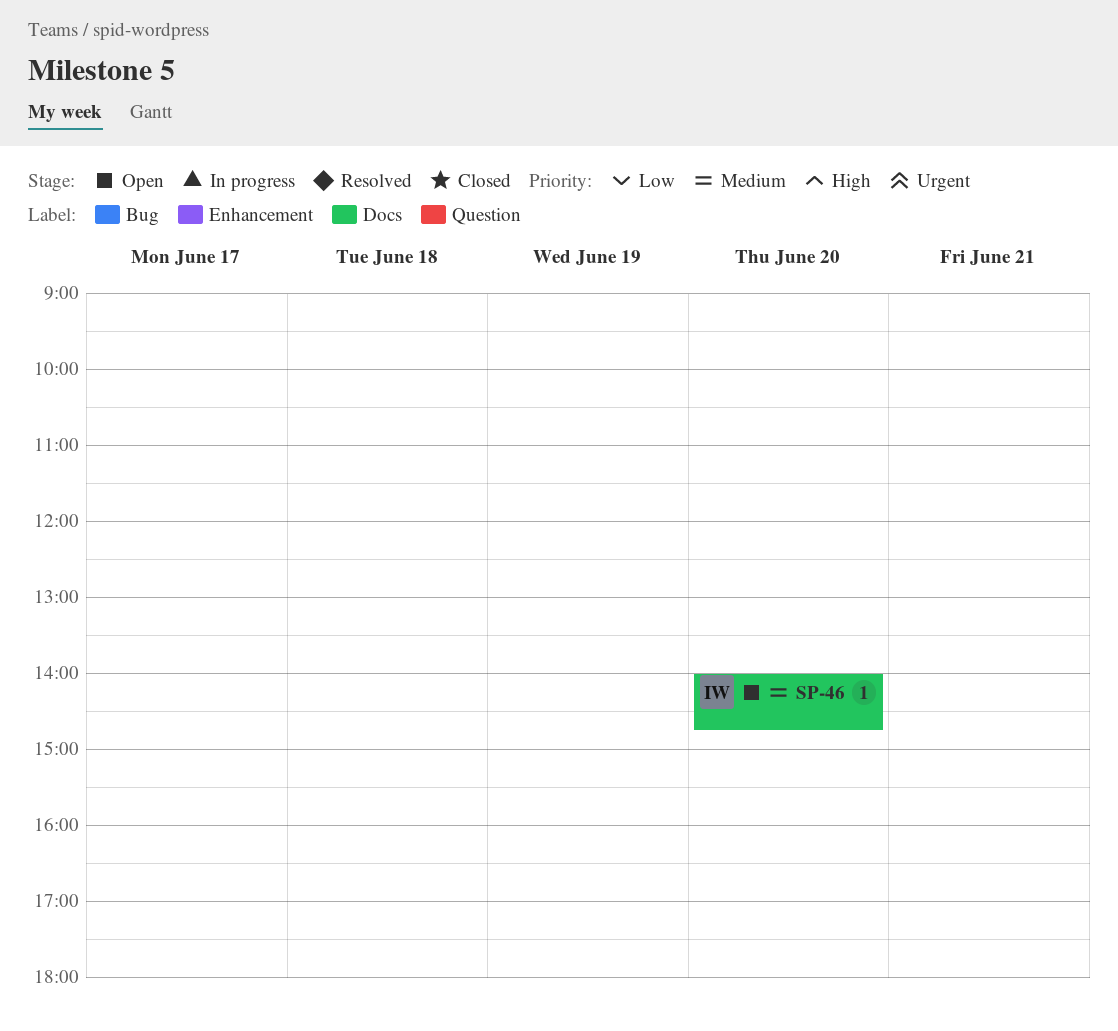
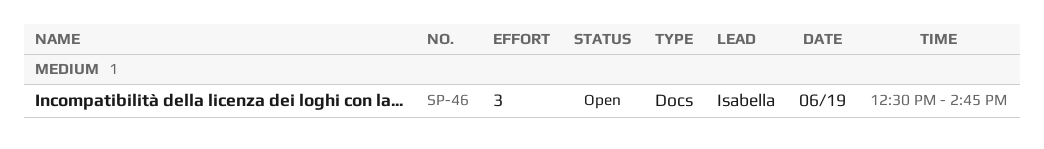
SP-46, estimate: 1 -> 3
SP-46, day: Jun 20 -> Jun 19
SP-46, begins: 14:00 -> 12:30

